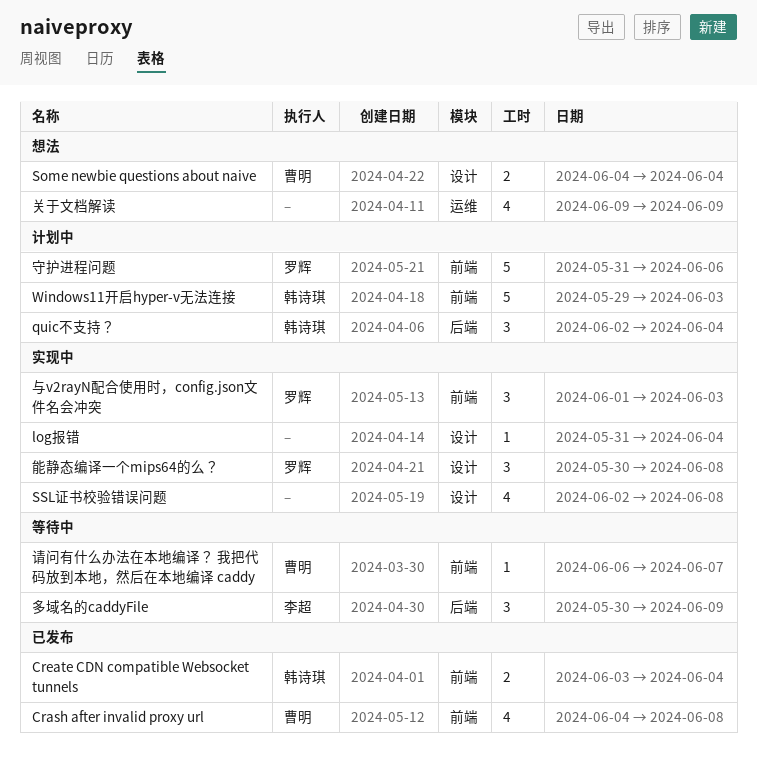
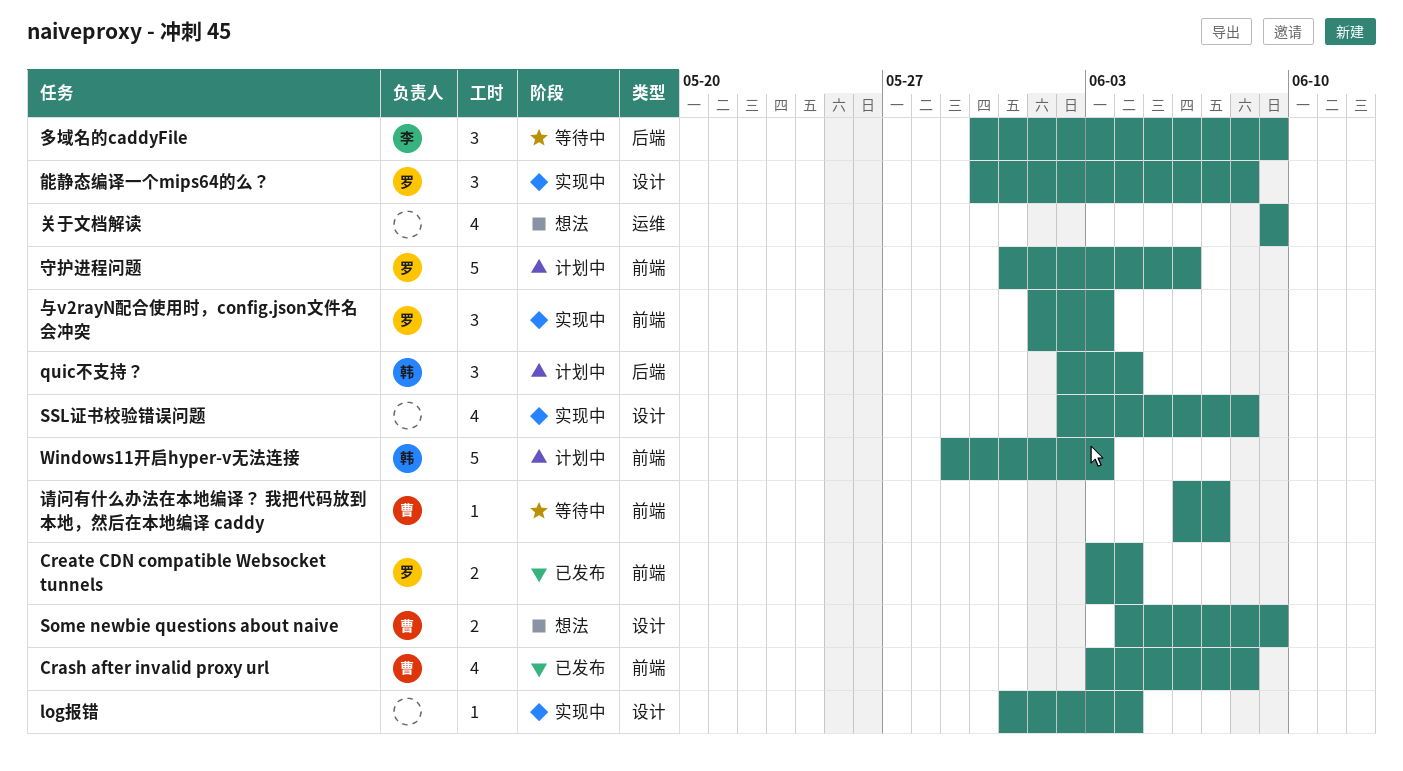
Crash after invalid proxy url, start: Jun 4 -> Jun 3
Create CDN compatible Websocket tunnels, owner: 韩诗琪 -> 罗辉
Some newbie questions about naive, due: Jun 4 -> Jun 9

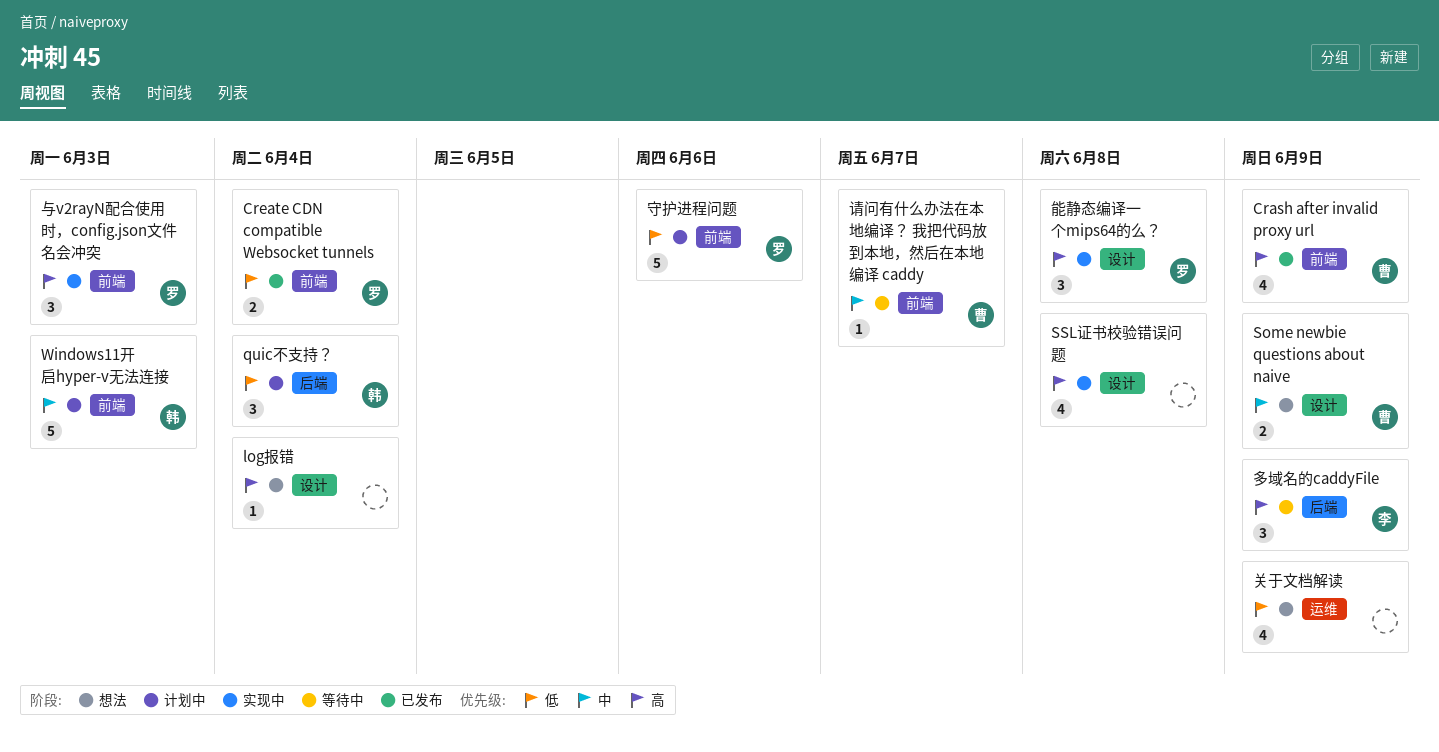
Crash after invalid proxy url, due: Jun 8 -> Jun 9
log报错, status: 实现中 -> 想法

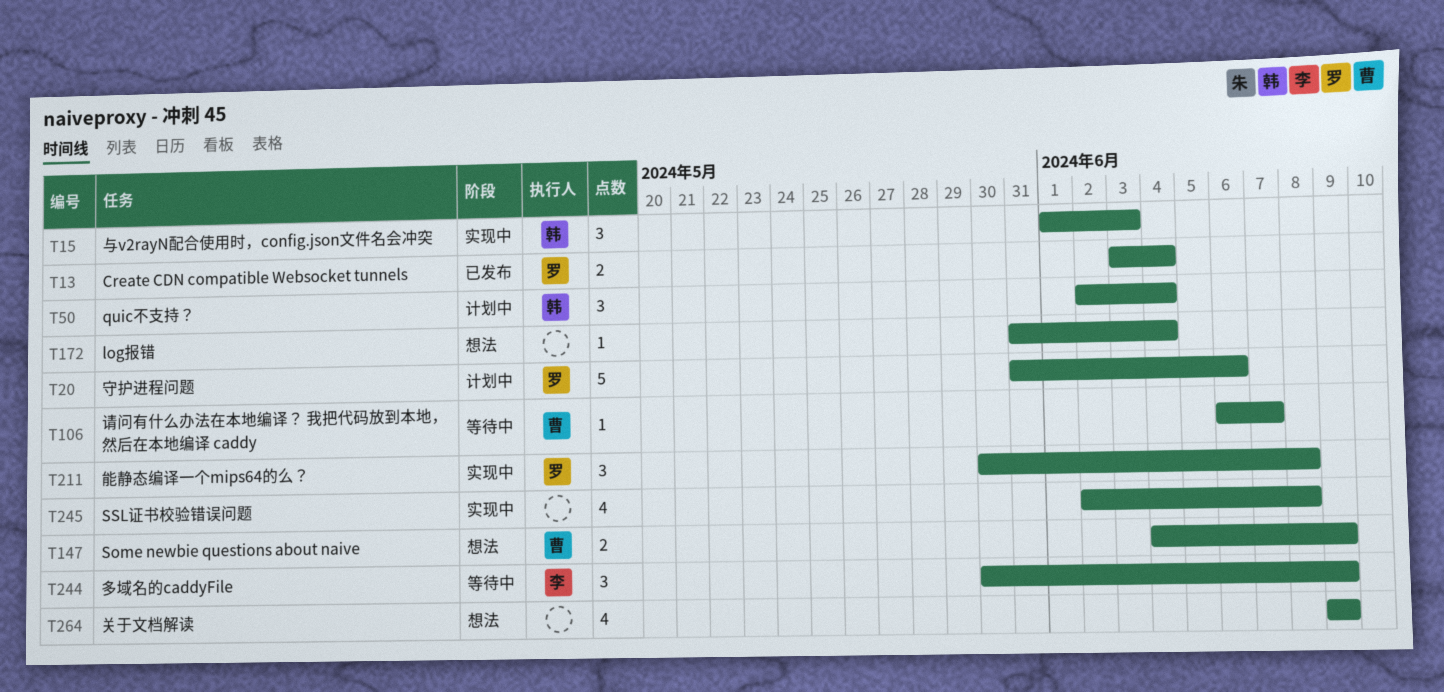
Crash after invalid proxy url: present -> none
Windows11开启hyper-v无法连接: present -> none
与v2rayN配合使用时，config.json文件名会冲突, owner: 罗 -> 韩

